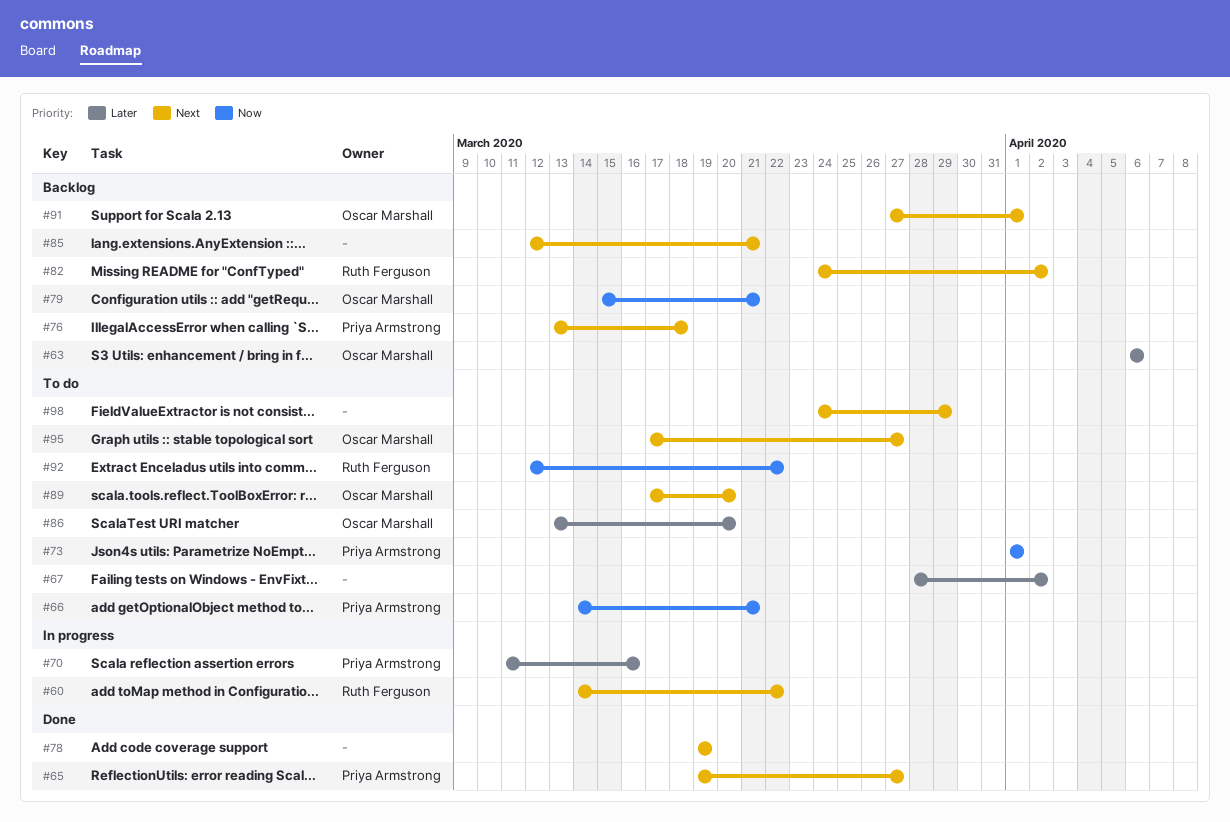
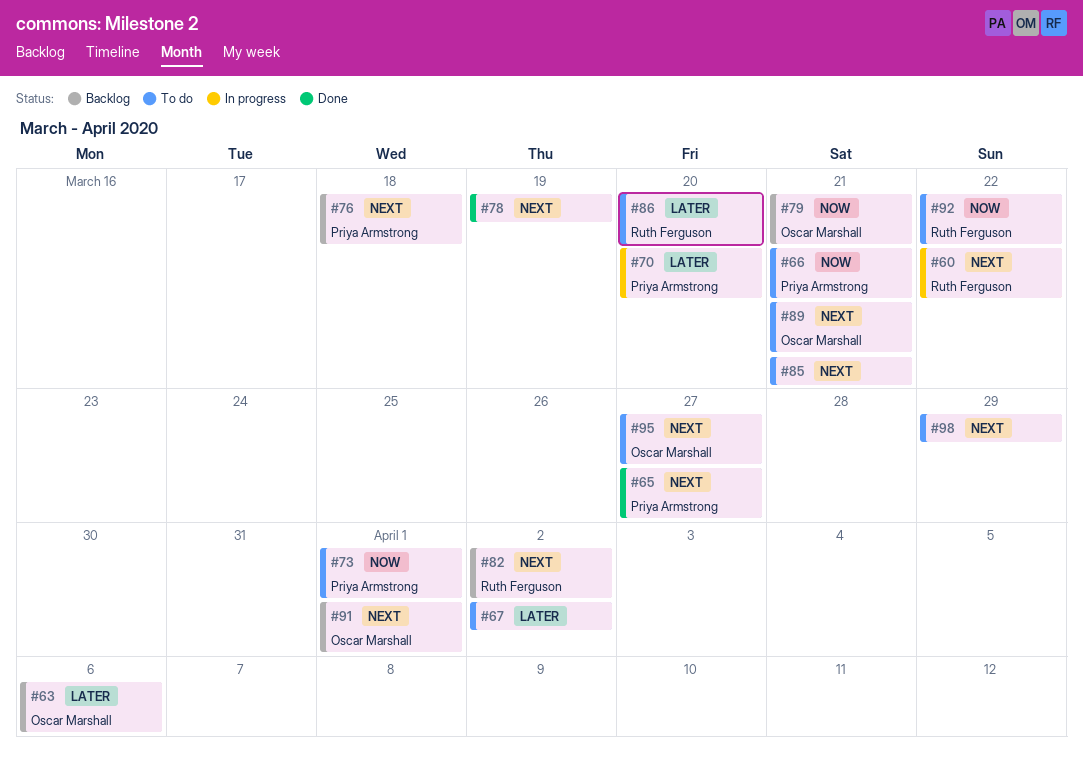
#70, due: Mar 16 -> Mar 20
#85, status: Backlog -> To do
#86, owner: Oscar Marshall -> Ruth Ferguson
#89, due: Mar 20 -> Mar 21

